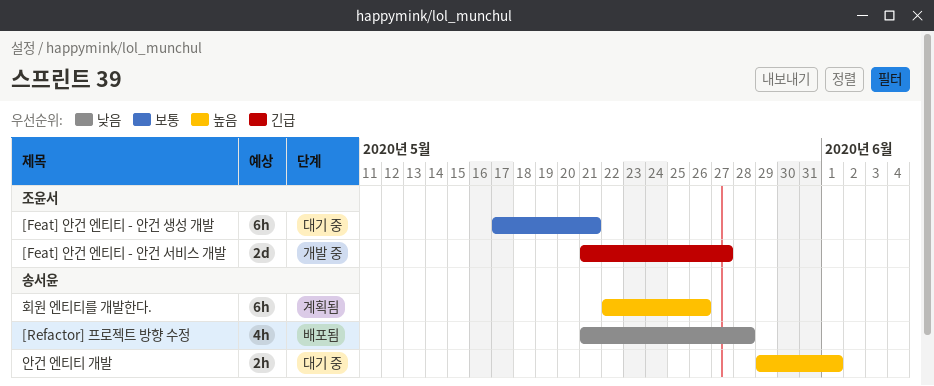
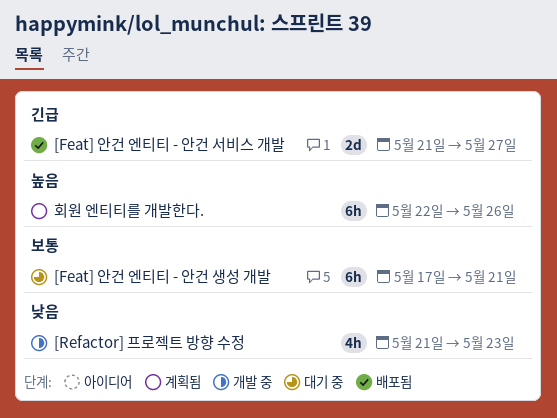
[Feat] 안건 엔티티 - 안건 서비스 개발, status: 개발 중 -> 배포됨
[Refactor] 프로젝트 방향 수정, status: 배포됨 -> 개발 중
[Refactor] 프로젝트 방향 수정, due: May 28 -> May 23
안건 엔티티 개발: present -> none

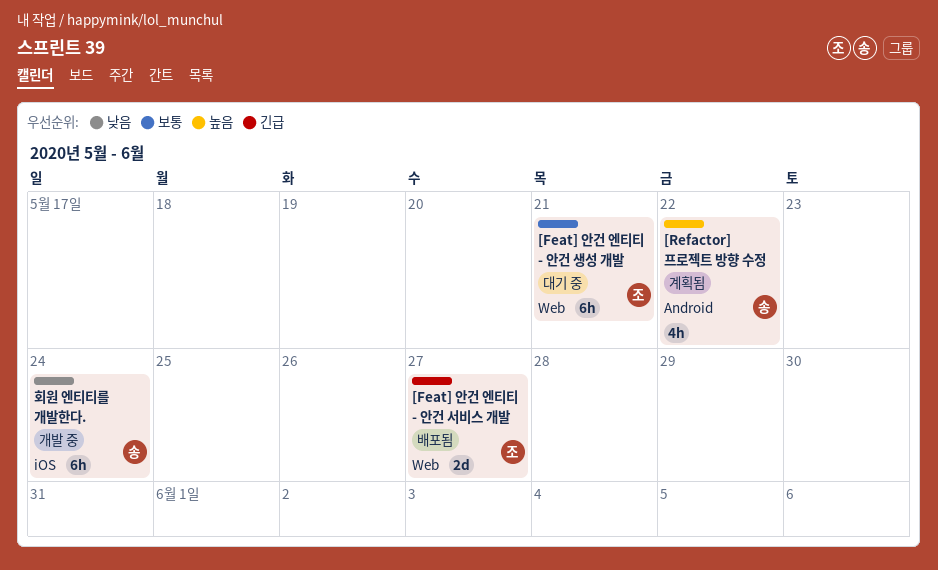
[Refactor] 프로젝트 방향 수정, status: 개발 중 -> 계획됨
[Refactor] 프로젝트 방향 수정, priority: 낮음 -> 높음
[Refactor] 프로젝트 방향 수정, due: May 23 -> May 22
회원 엔티티를 개발한다., status: 계획됨 -> 개발 중
회원 엔티티를 개발한다., priority: 높음 -> 낮음
회원 엔티티를 개발한다., due: May 26 -> May 24

